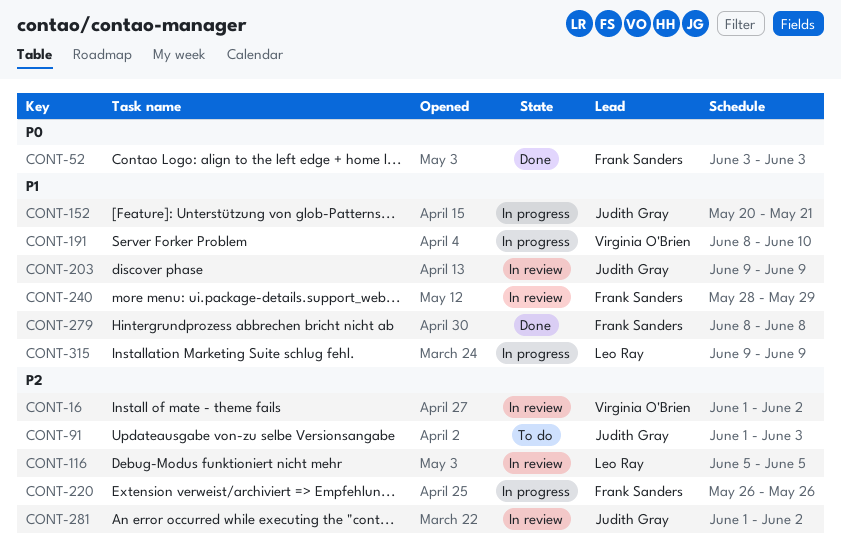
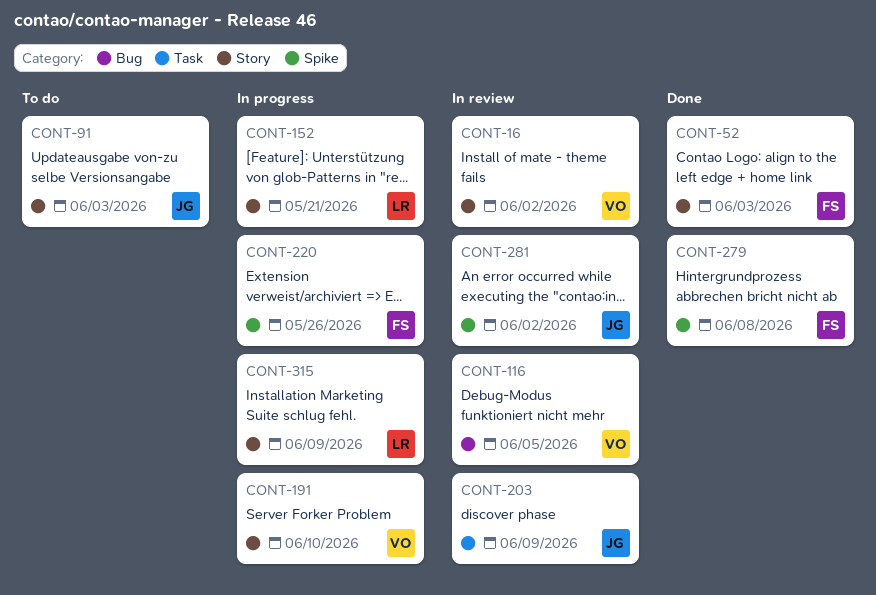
CONT-116, owner: Leo Ray -> Virginia O'Brien
CONT-152, owner: Judith Gray -> Leo Ray
CONT-240: present -> none

